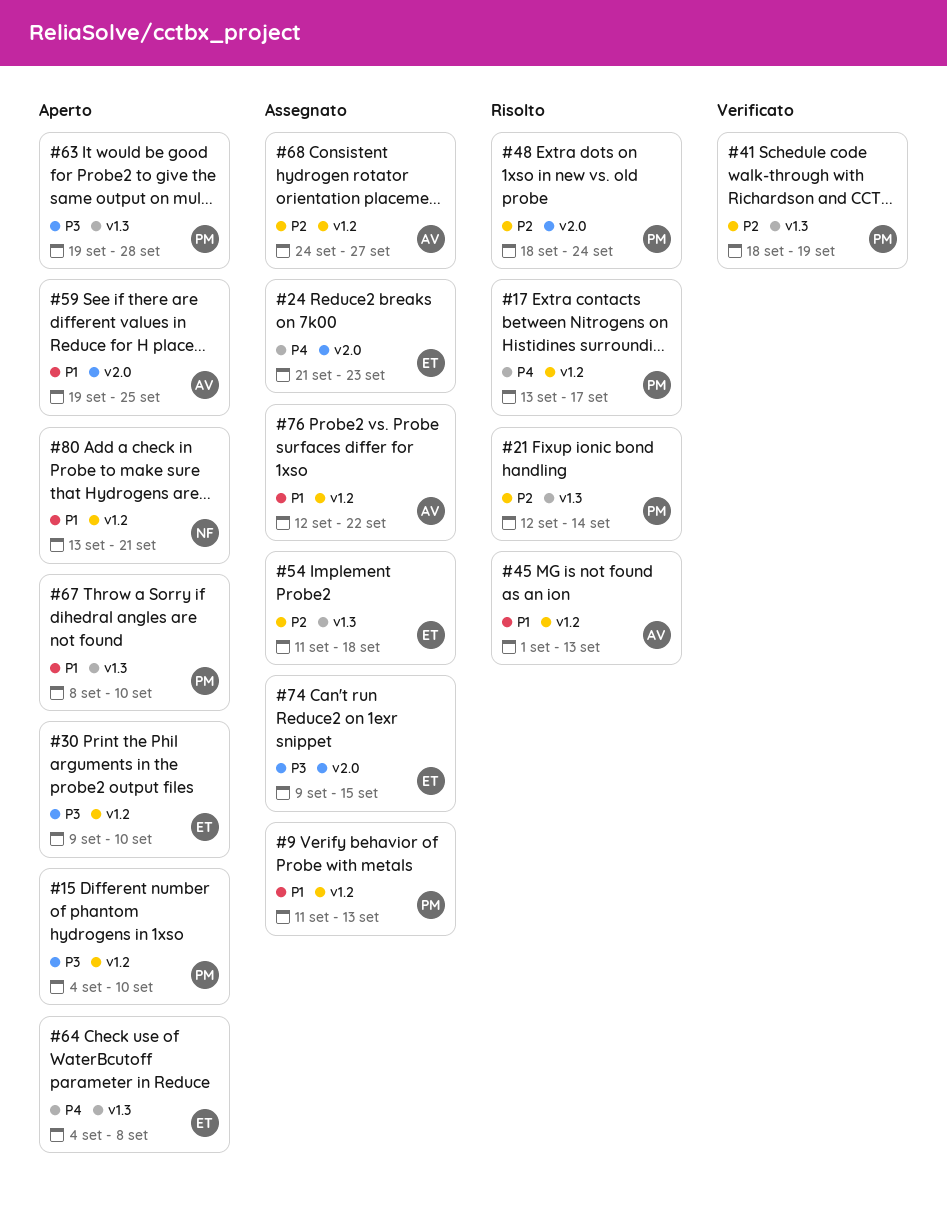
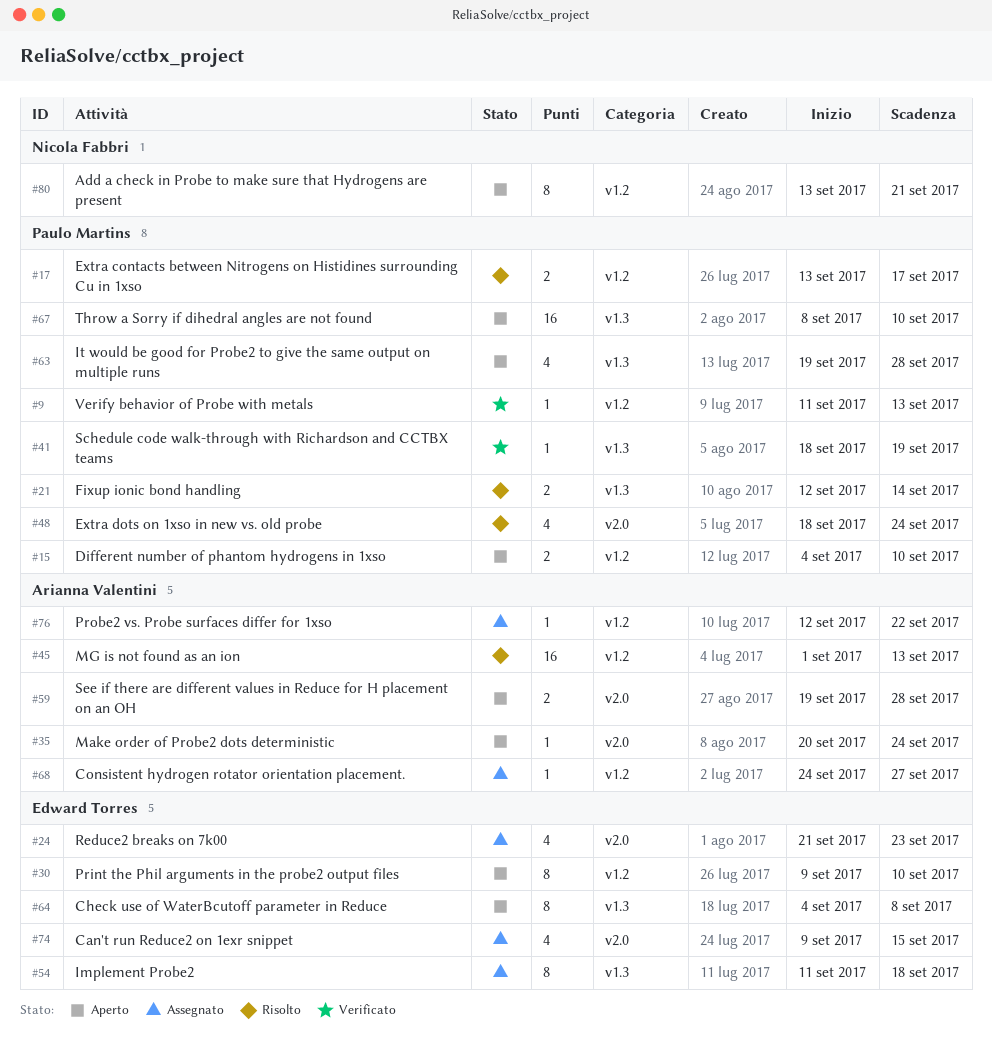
#9, status: Assegnato -> Verificato
#35: none -> present
#59, due: Sep 25 -> Sep 28

